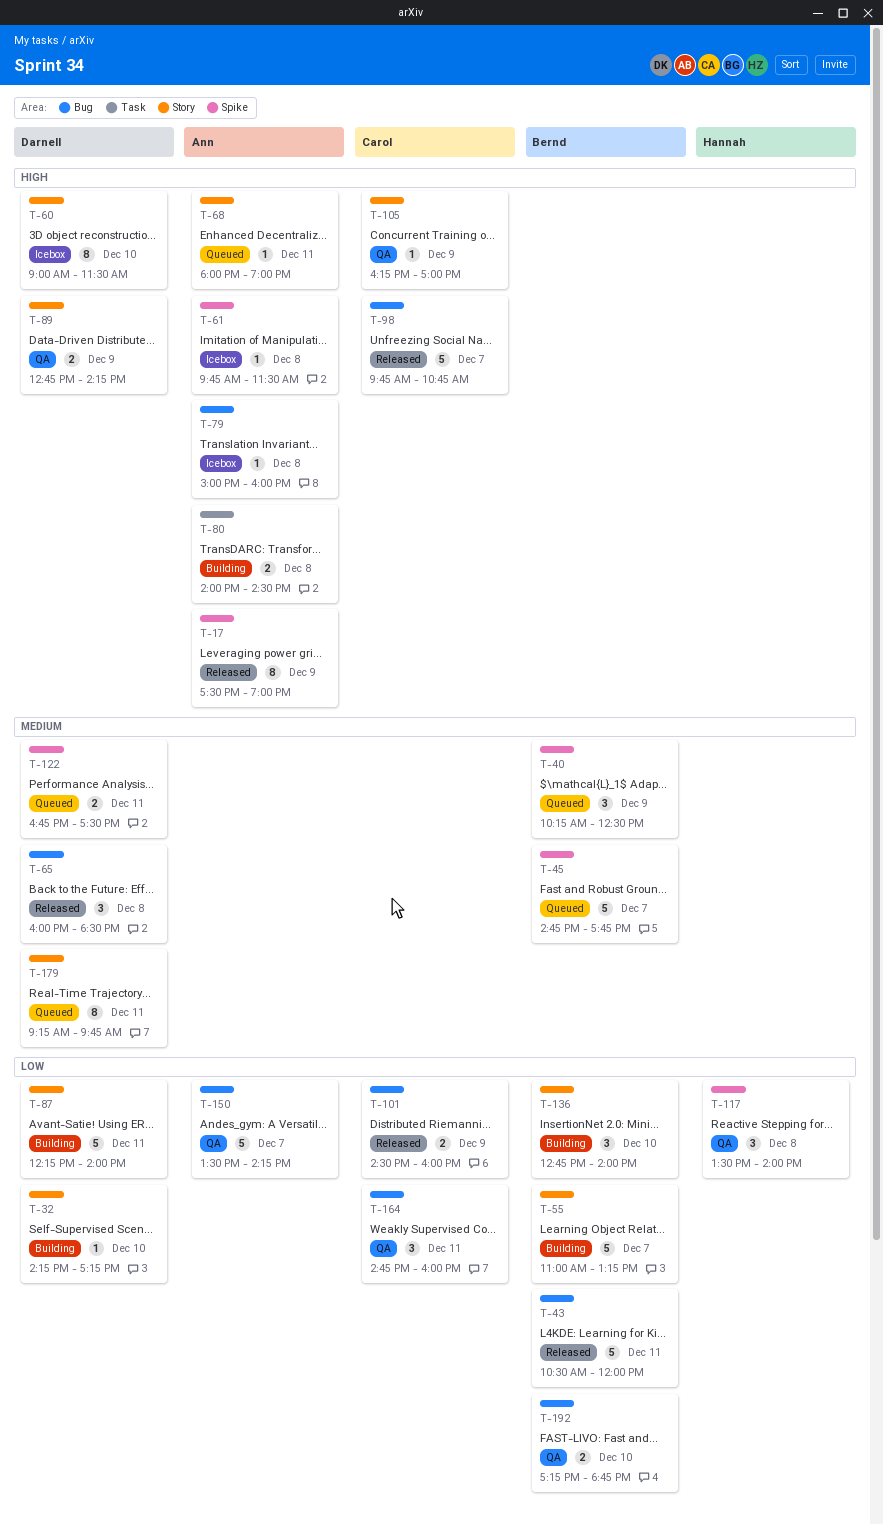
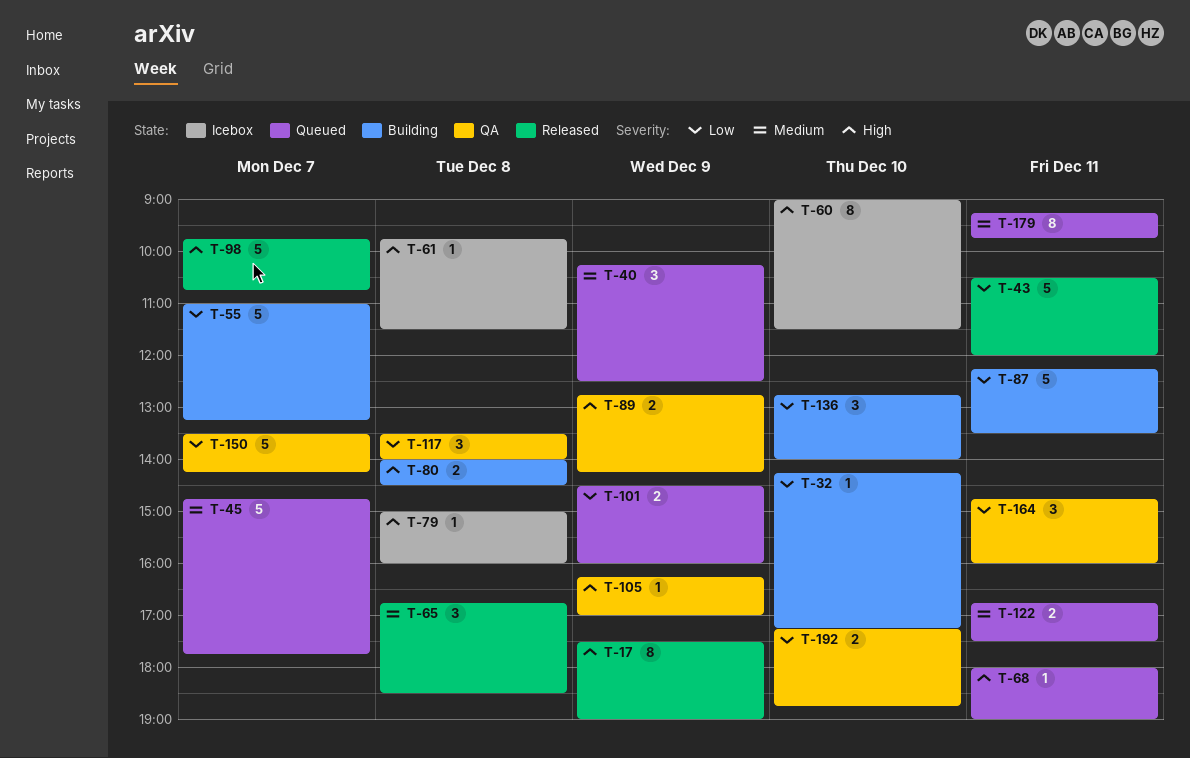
T-65, begins: 16:00 -> 16:45
T-87, ends: 14:00 -> 13:30
T-101, status: Released -> Queued

